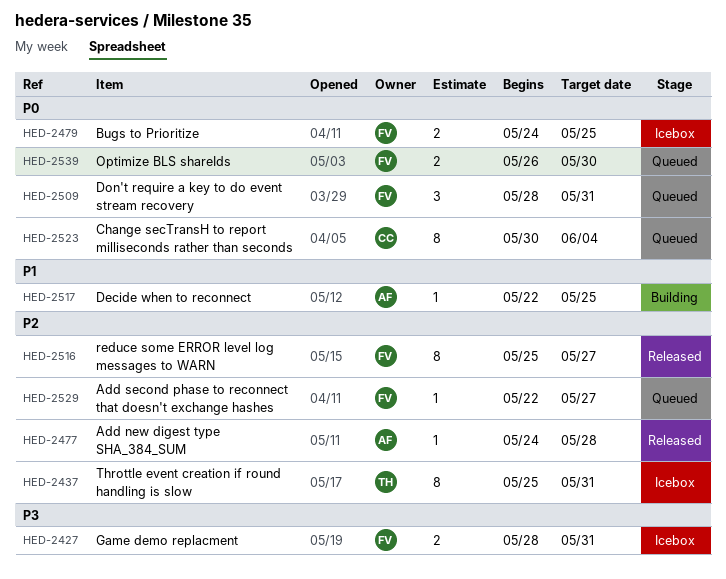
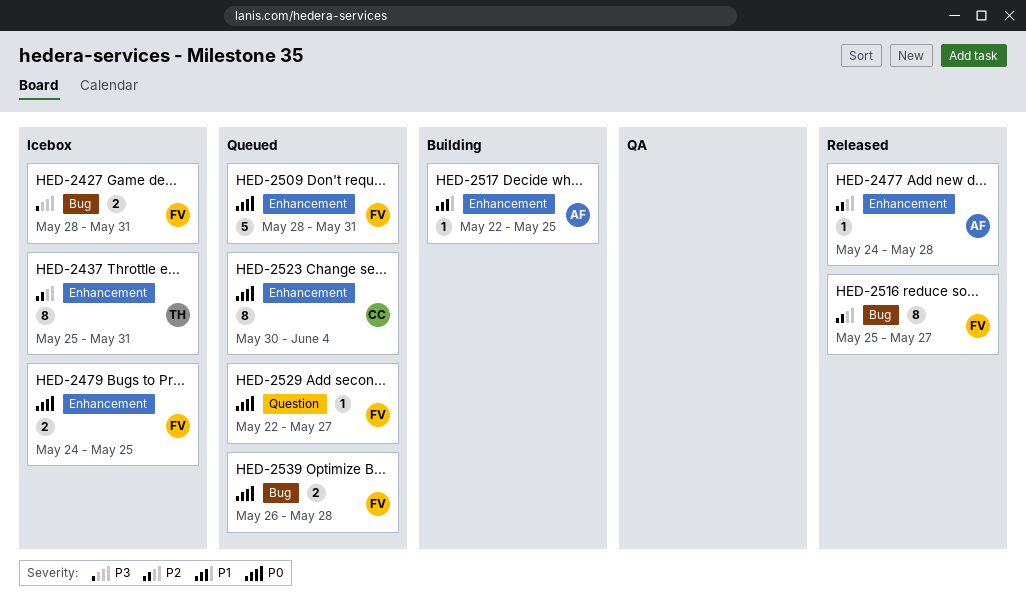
HED-2509, estimate: 3 -> 5
HED-2529, priority: P2 -> P0
HED-2539, due: May 30 -> May 28

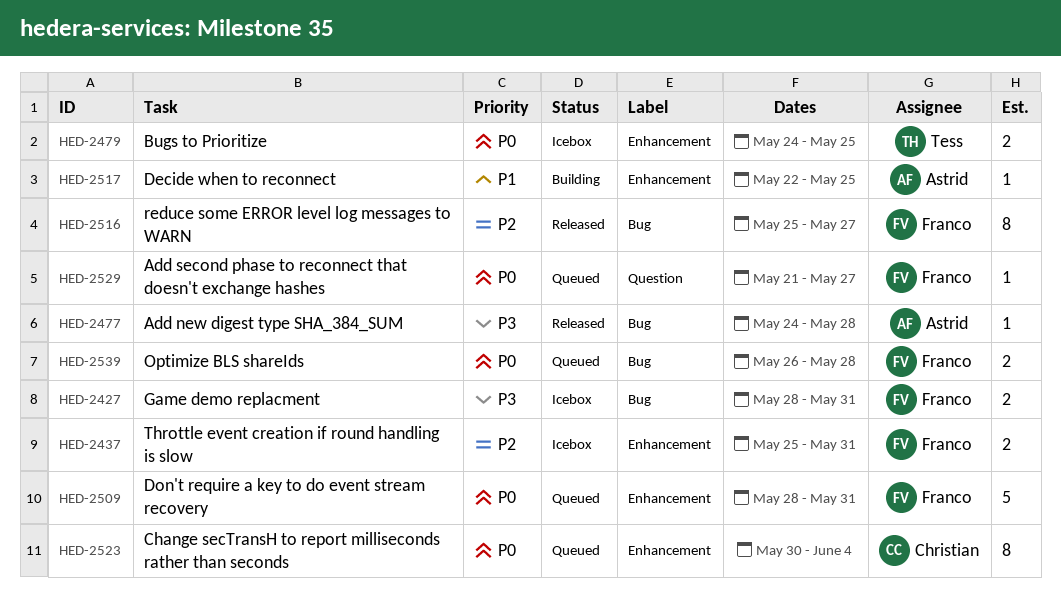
HED-2437, owner: Tess -> Franco
HED-2437, estimate: 8 -> 2
HED-2477, priority: P2 -> P3
HED-2477, label: Enhancement -> Bug
HED-2479, owner: Franco -> Tess
HED-2529, start: May 22 -> May 21

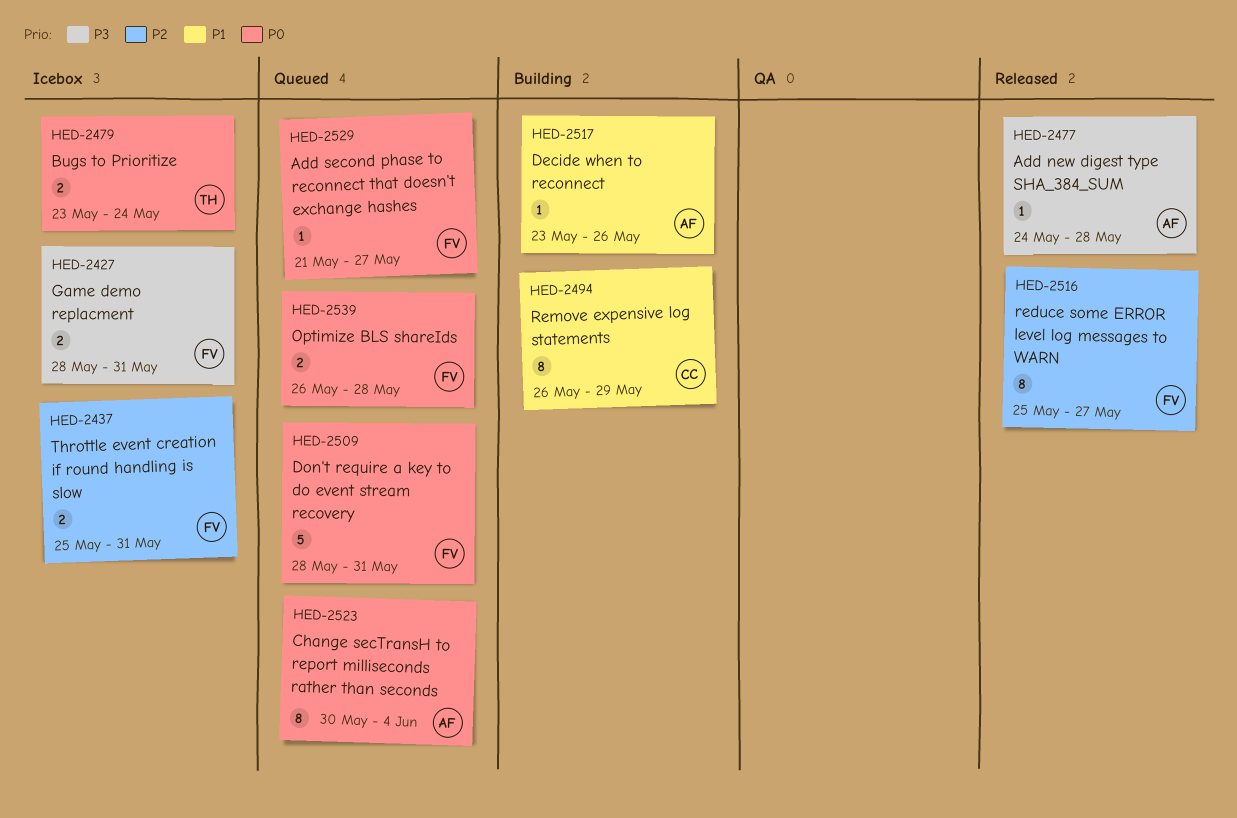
HED-2479, start: May 24 -> May 23
HED-2479, due: May 25 -> May 24
HED-2494: none -> present
HED-2517, start: May 22 -> May 23
HED-2517, due: May 25 -> May 26
HED-2523, owner: Christian -> Astrid

